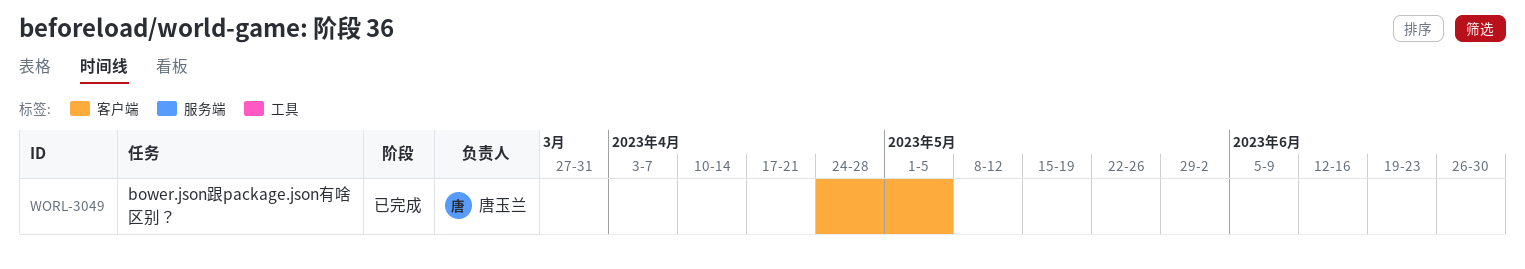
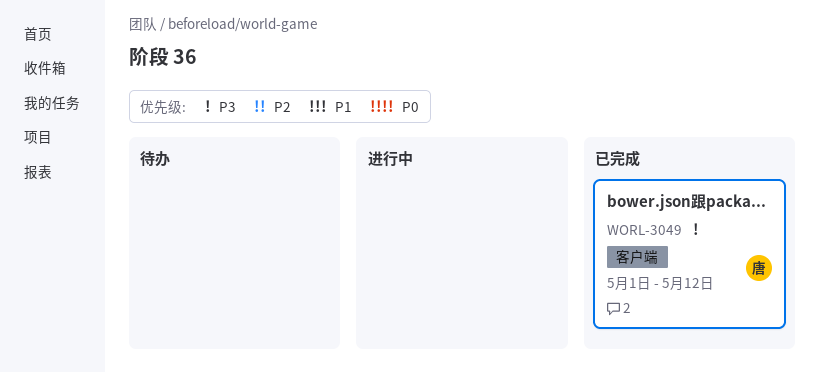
WORL-3049, start: Apr 24 -> May 1
WORL-3049, due: May 5 -> May 12

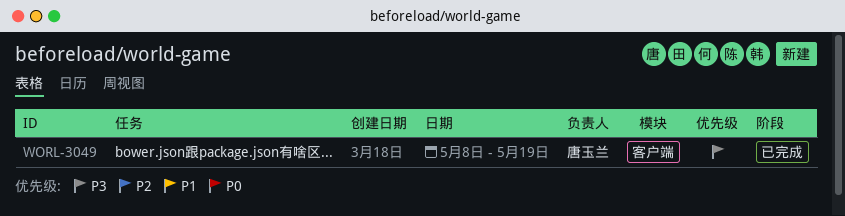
WORL-3049, start: May 1 -> May 8
WORL-3049, due: May 12 -> May 19

